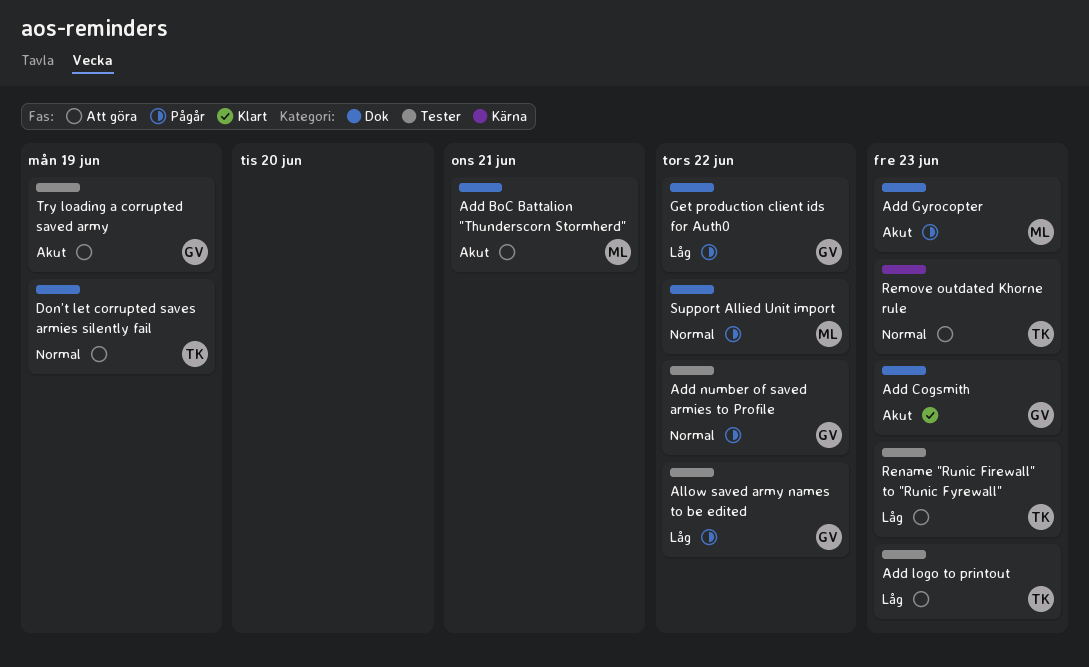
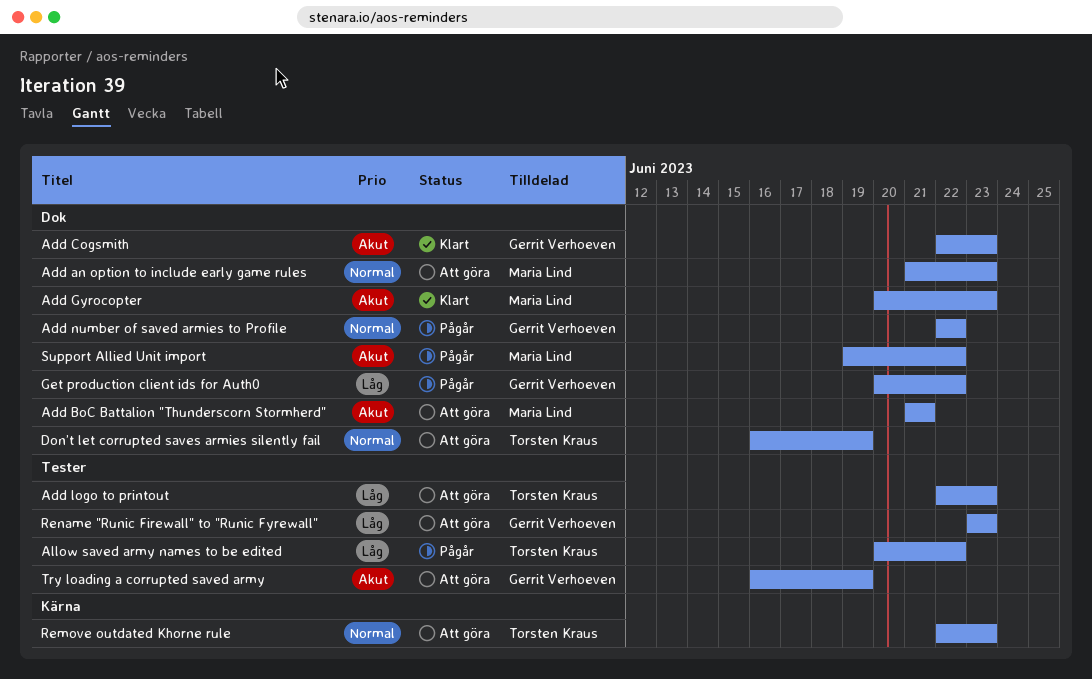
Add an option to include early game rules: none -> present
Add Gyrocopter, status: Pågår -> Klart
Add number of saved armies to Profile, label: Tester -> Dok
Allow saved army names to be edited, owner: Gerrit Verhoeven -> Torsten Kraus
Rename "Runic Firewall" to "Runic Fyrewall", owner: Torsten Kraus -> Gerrit Verhoeven
Support Allied Unit import, priority: Normal -> Akut

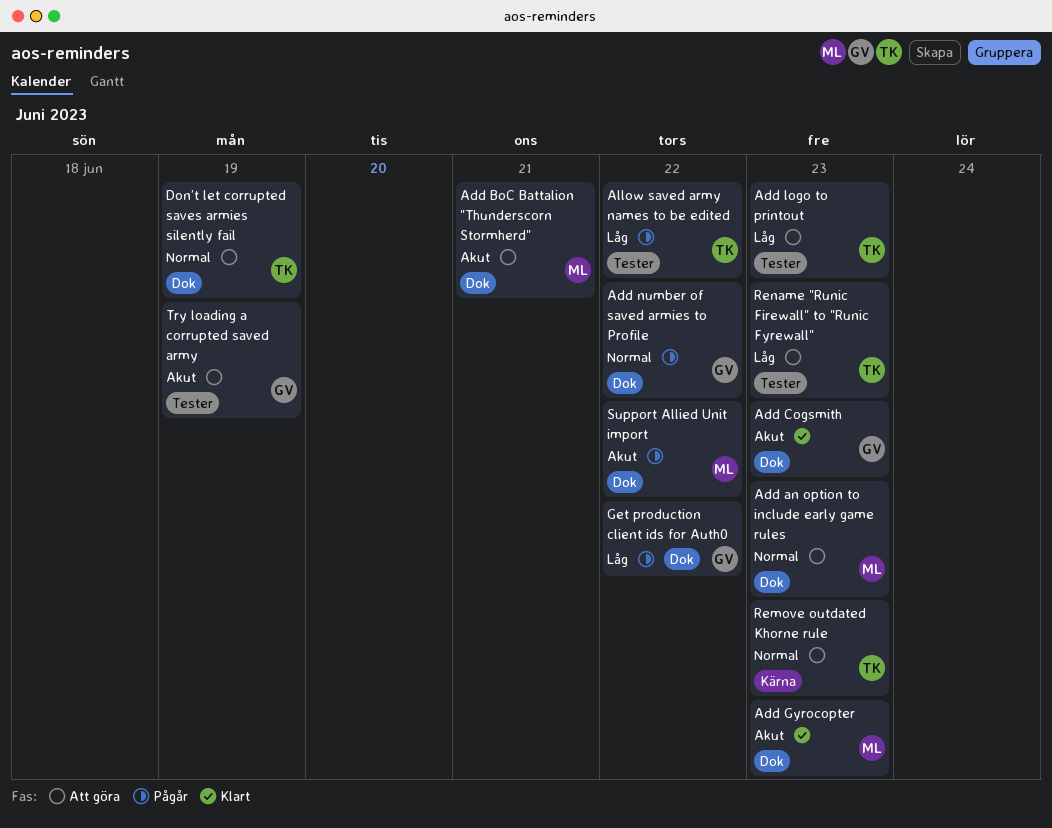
Rename "Runic Firewall" to "Runic Fyrewall", owner: Gerrit Verhoeven -> Torsten Kraus

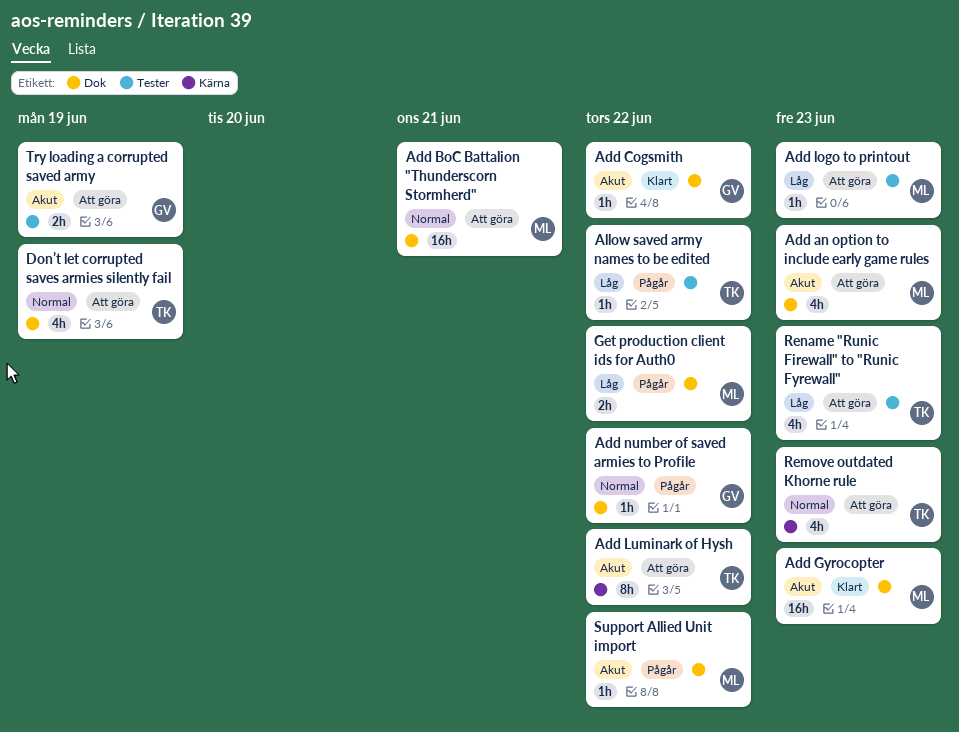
Add an option to include early game rules, priority: Normal -> Akut
Add BoC Battalion "Thunderscorn Stormherd", priority: Akut -> Normal
Add Cogsmith, due: Jun 23 -> Jun 22
Add logo to printout, owner: TK -> ML
Add Luminark of Hysh: none -> present
Get production client ids for Auth0, owner: GV -> ML

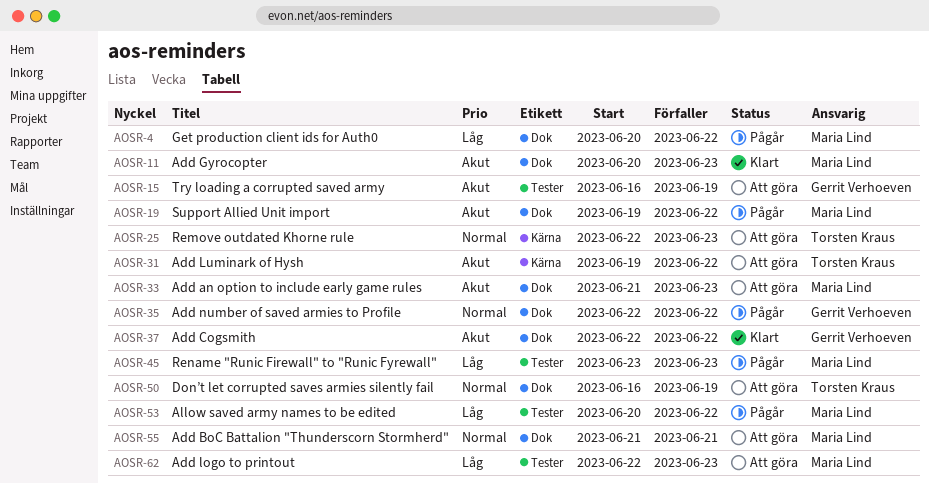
Allow saved army names to be edited, owner: Torsten Kraus -> Maria Lind
Rename "Runic Firewall" to "Runic Fyrewall", status: Att göra -> Pågår
Rename "Runic Firewall" to "Runic Fyrewall", owner: Torsten Kraus -> Maria Lind

